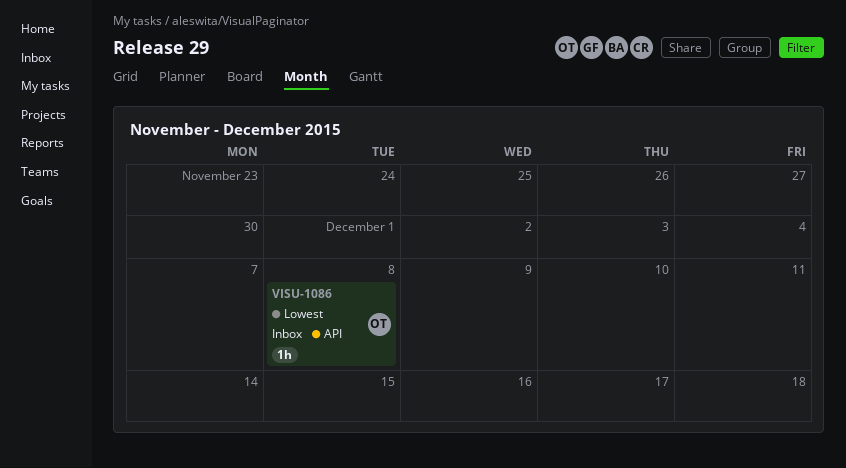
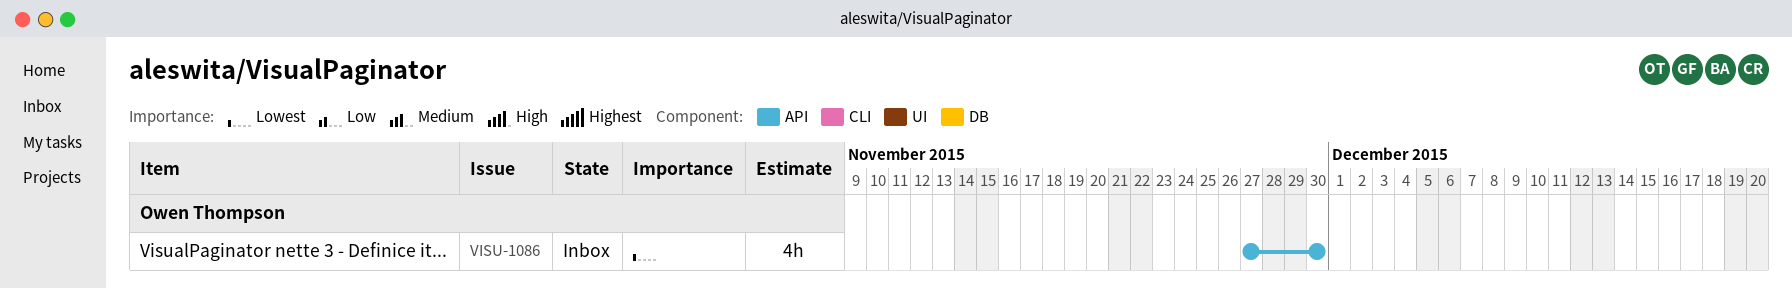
VISU-1086, estimate: 1h -> 4h
VISU-1086, due: Dec 8 -> Nov 30

